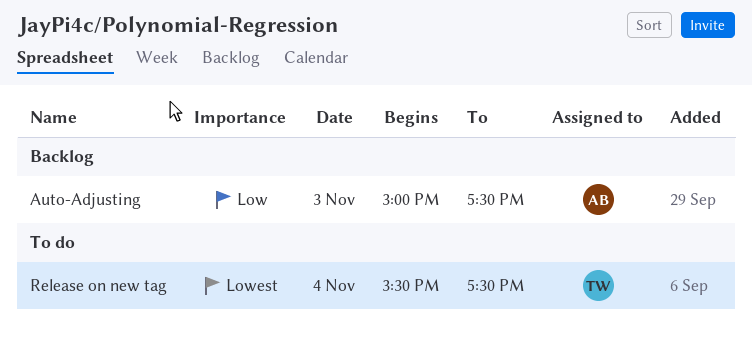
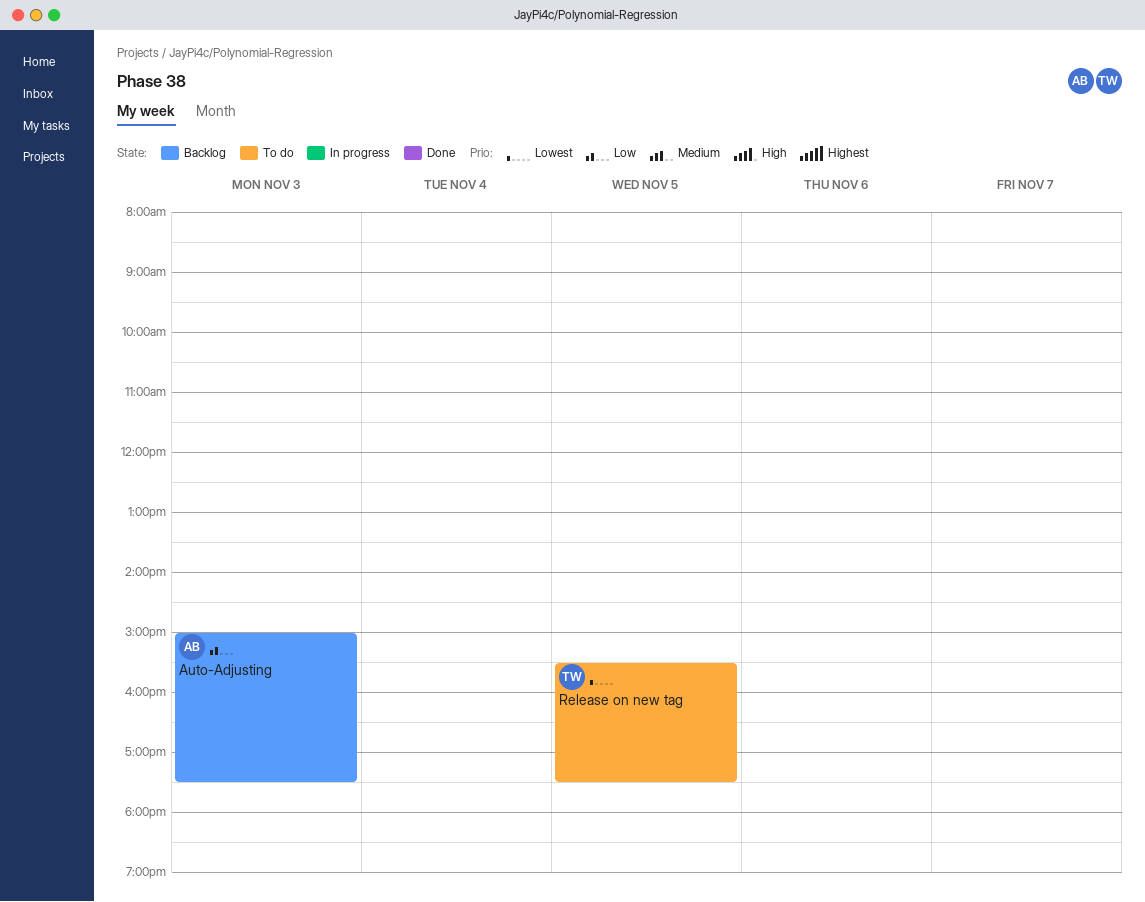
Release on new tag, day: Nov 4 -> Nov 5

